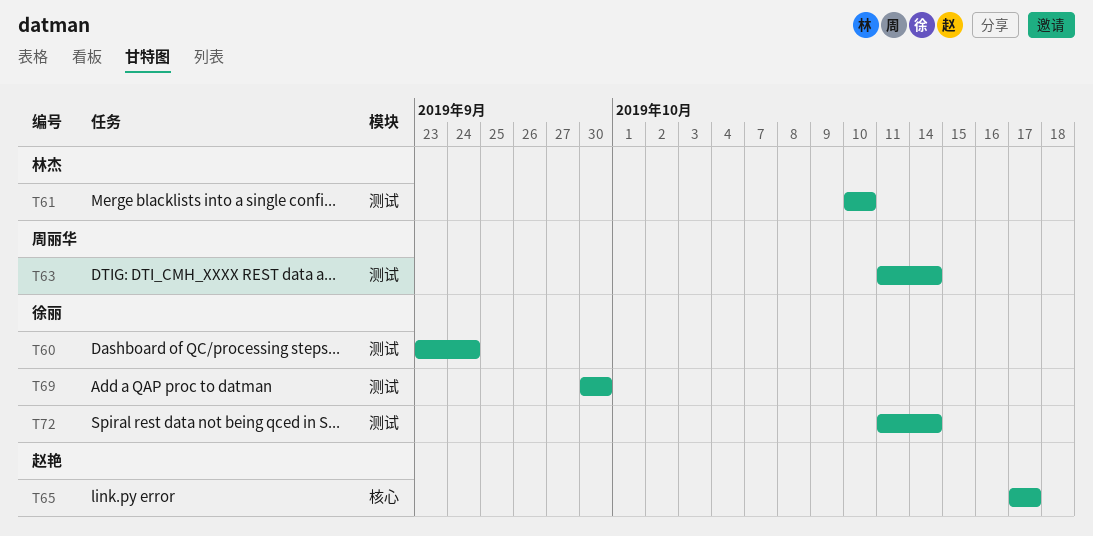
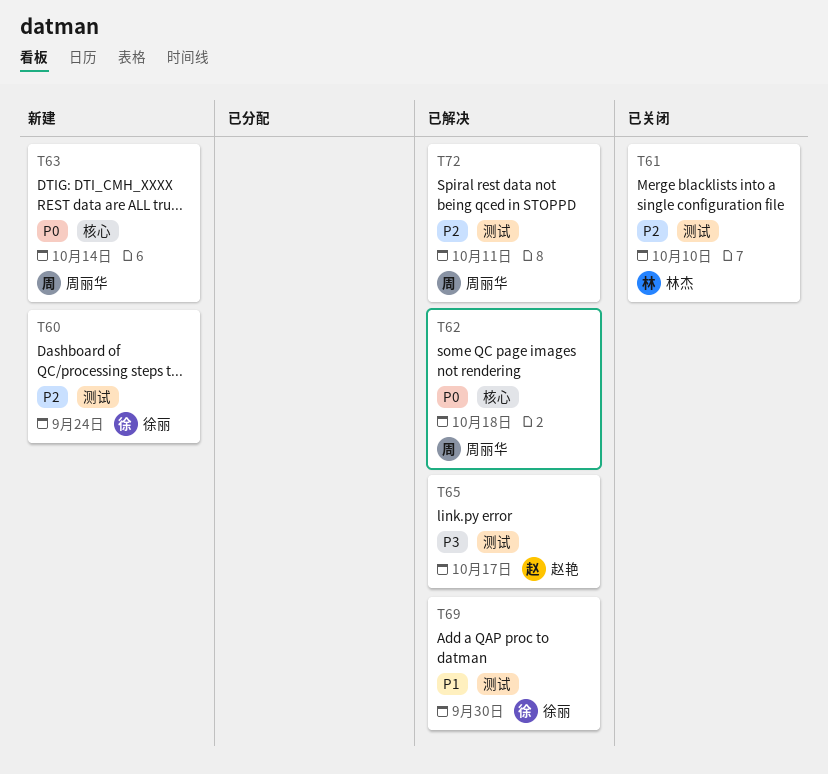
T62: none -> present
T63, label: 测试 -> 核心
T65, label: 核心 -> 测试
T72, owner: 徐丽 -> 周丽华
T72, due: Oct 14 -> Oct 11

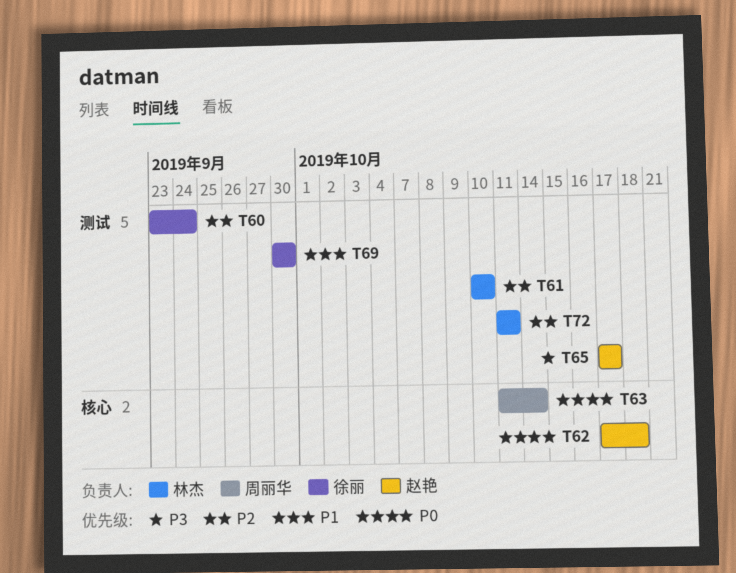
T62, owner: 周丽华 -> 赵艳
T72, owner: 周丽华 -> 林杰

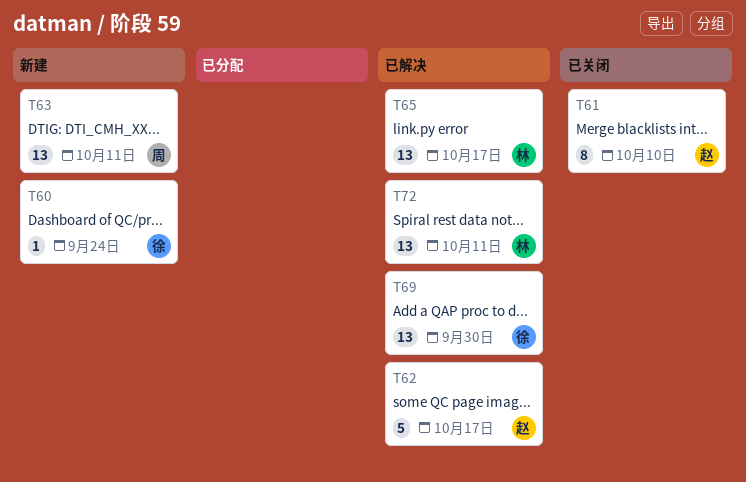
T61, owner: 林杰 -> 赵艳
T62, due: Oct 18 -> Oct 17
T63, due: Oct 14 -> Oct 11
T65, owner: 赵艳 -> 林杰

